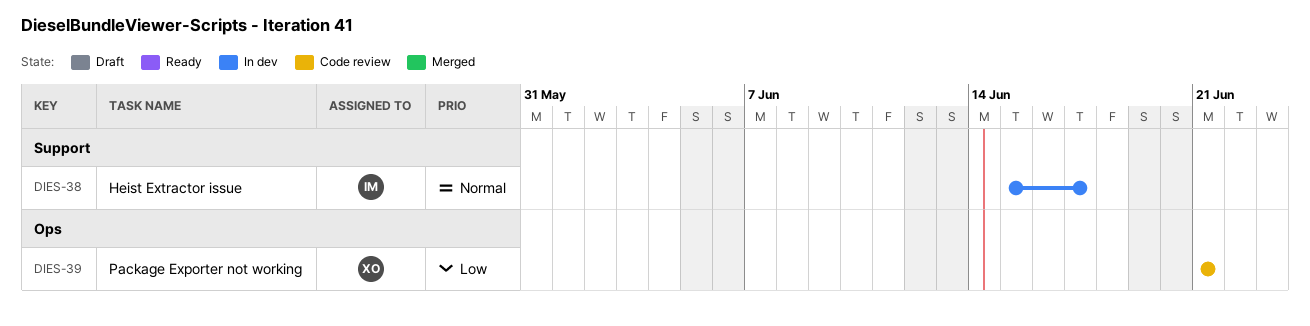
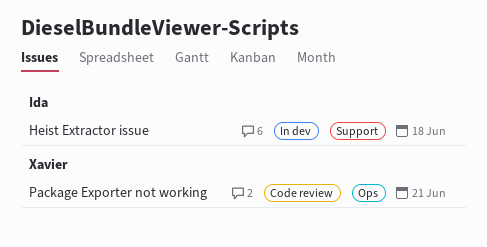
Heist Extractor issue, due: Jun 17 -> Jun 18

